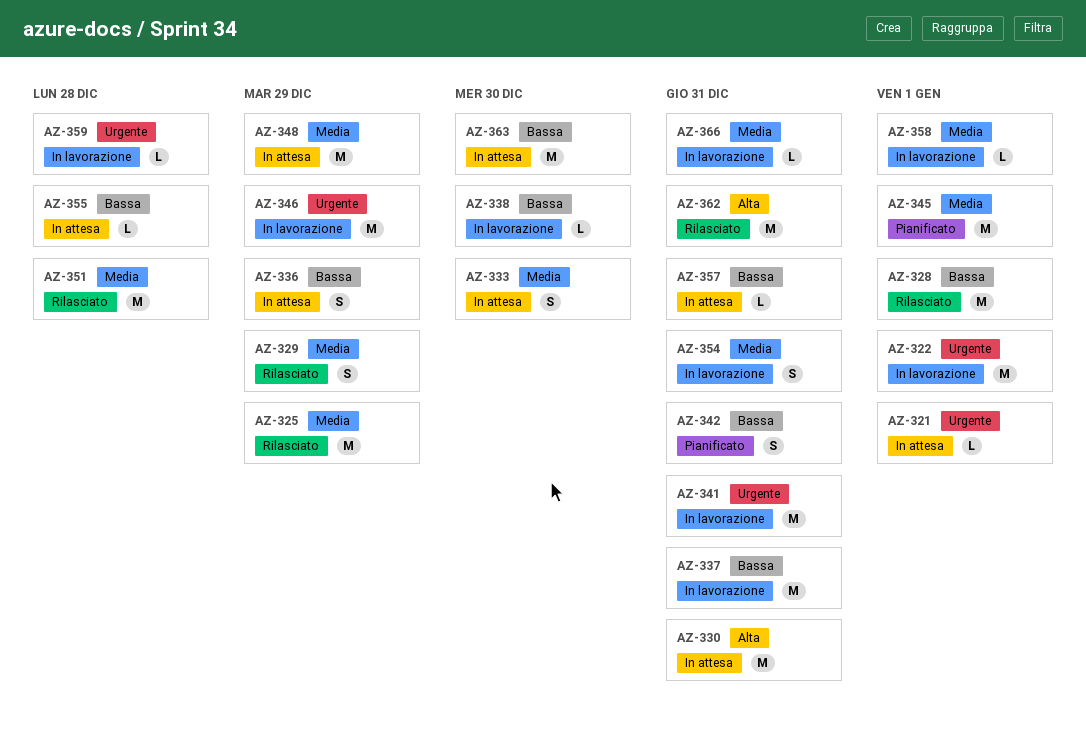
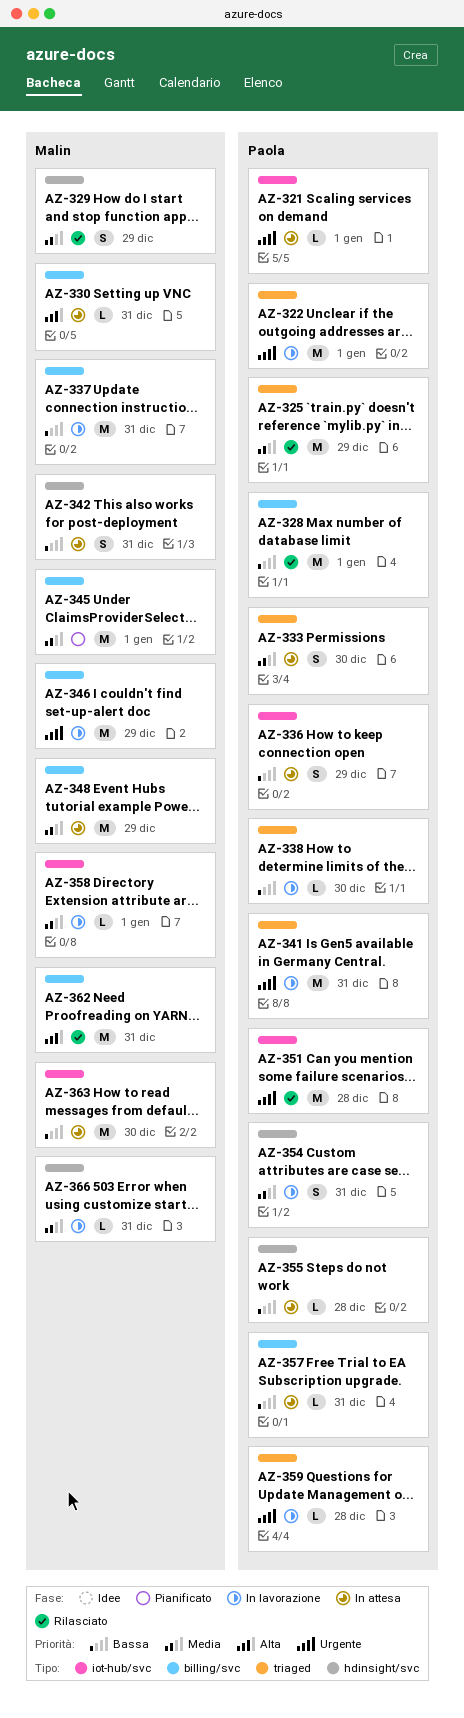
AZ-330, estimate: M -> L
AZ-342, status: Pianificato -> In attesa
AZ-351, priority: Media -> Urgente

